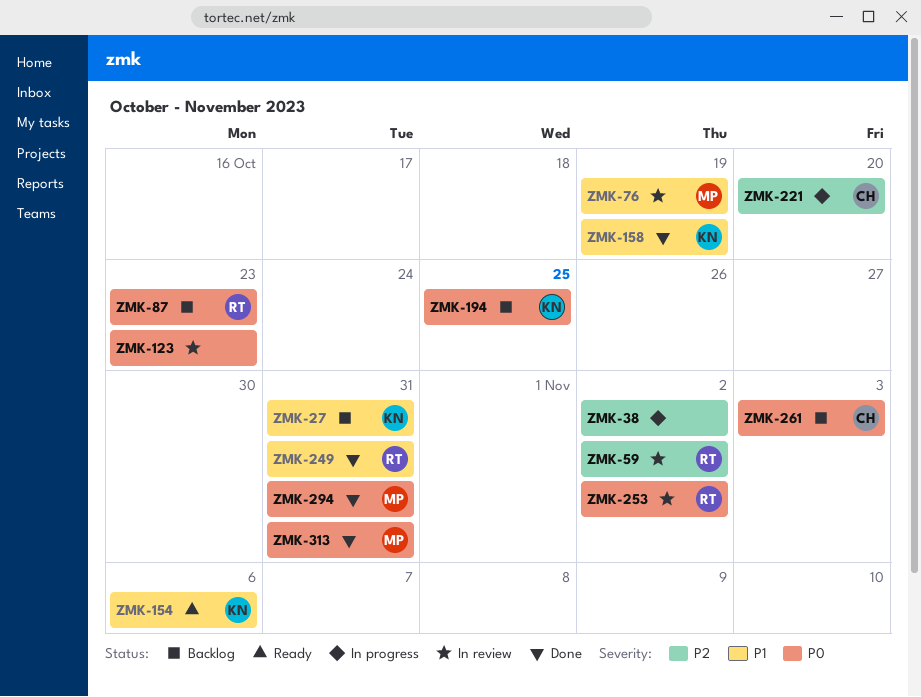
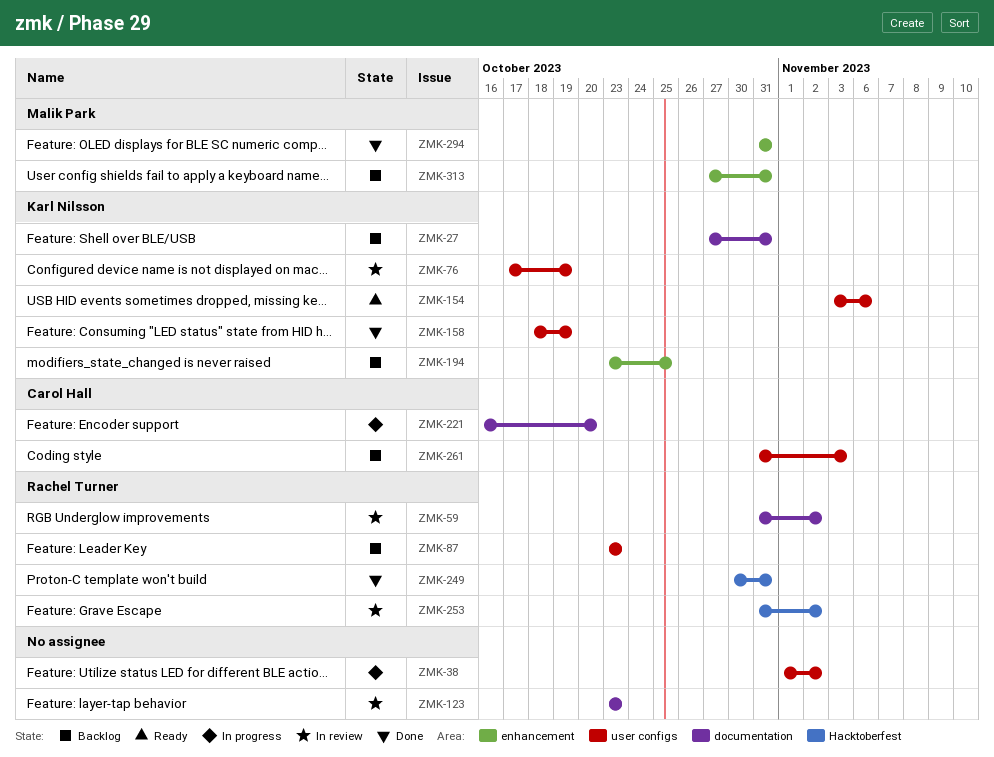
ZMK-76, owner: Malik Park -> Karl Nilsson
ZMK-313, status: Done -> Backlog

